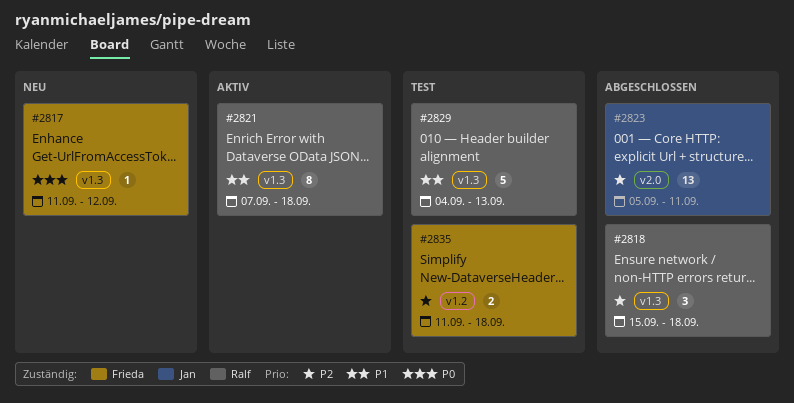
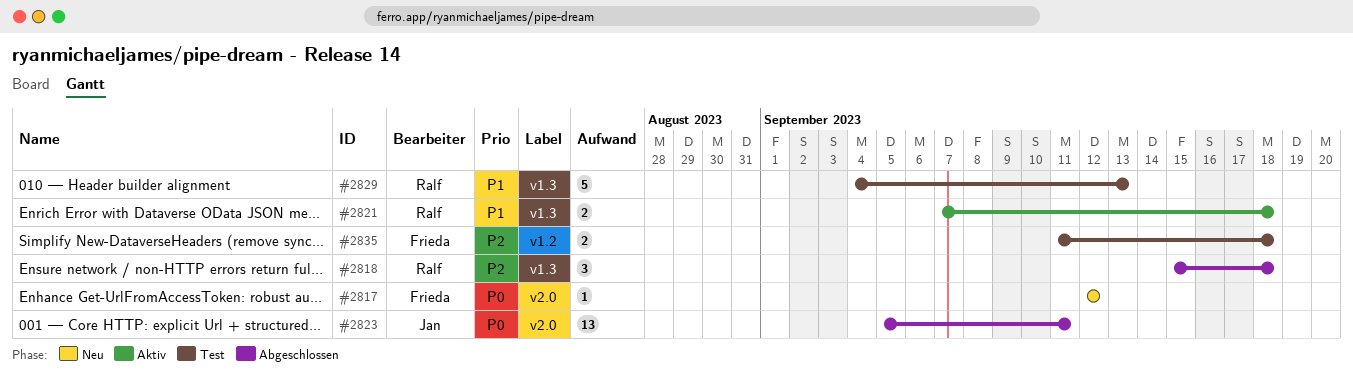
#2817, label: v1.3 -> v2.0
#2817, start: Sep 11 -> Sep 12
#2821, estimate: 8 -> 2
#2823, priority: P2 -> P0

